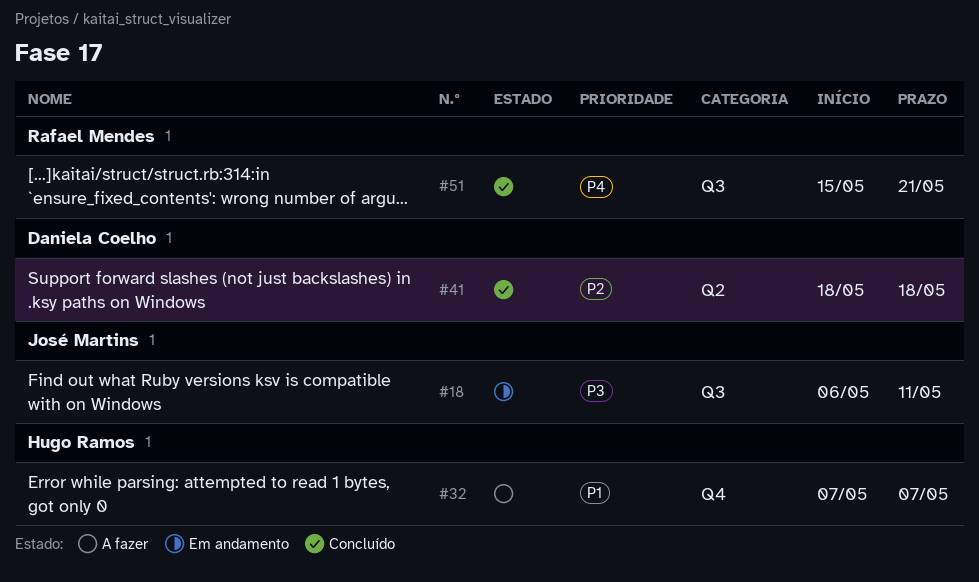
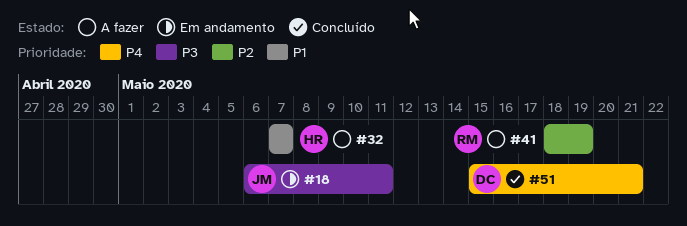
#41, status: Concluído -> A fazer
#41, owner: Daniela Coelho -> Rafael Mendes
#41, due: May 18 -> May 19
#51, owner: Rafael Mendes -> Daniela Coelho

